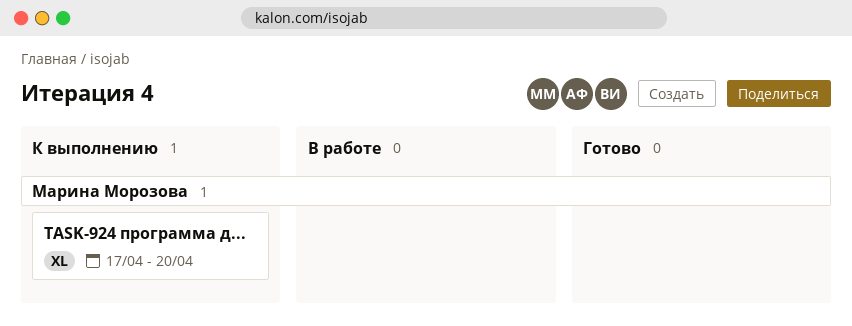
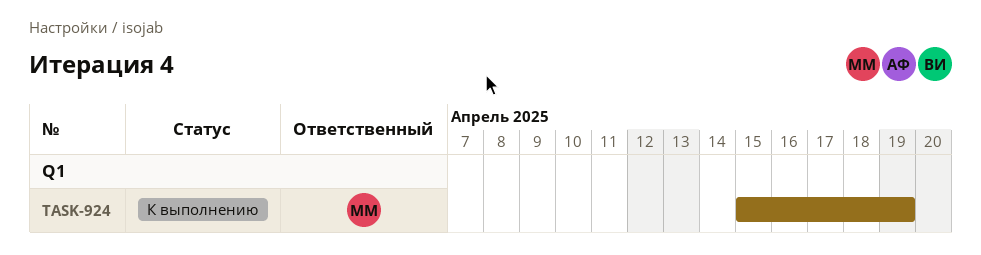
TASK-924, start: Apr 17 -> Apr 15
TASK-924, due: Apr 20 -> Apr 19

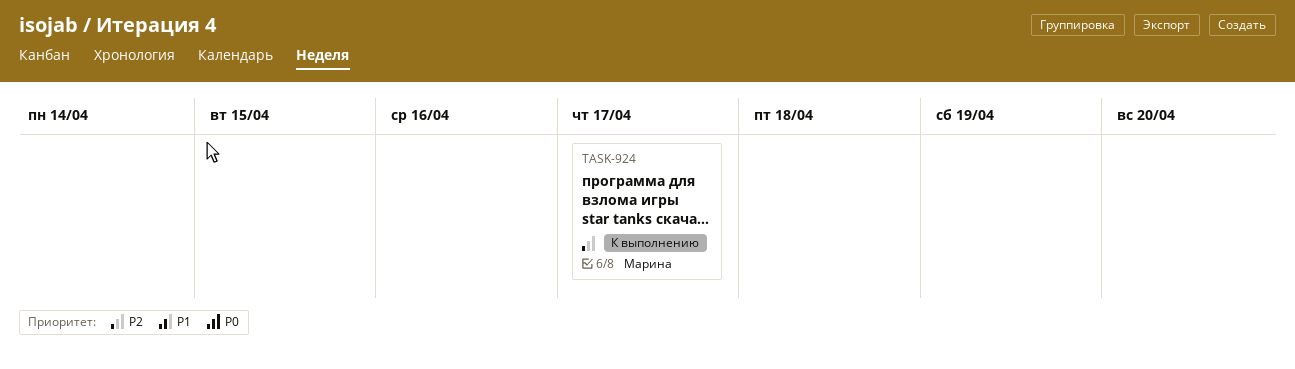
TASK-924, due: Apr 19 -> Apr 17

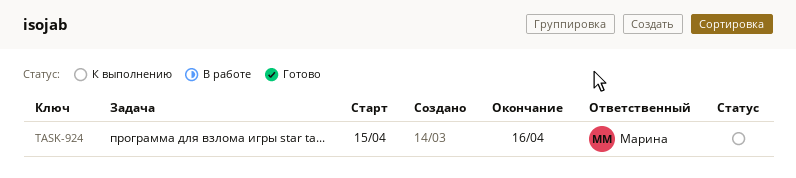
TASK-924, due: Apr 17 -> Apr 16

